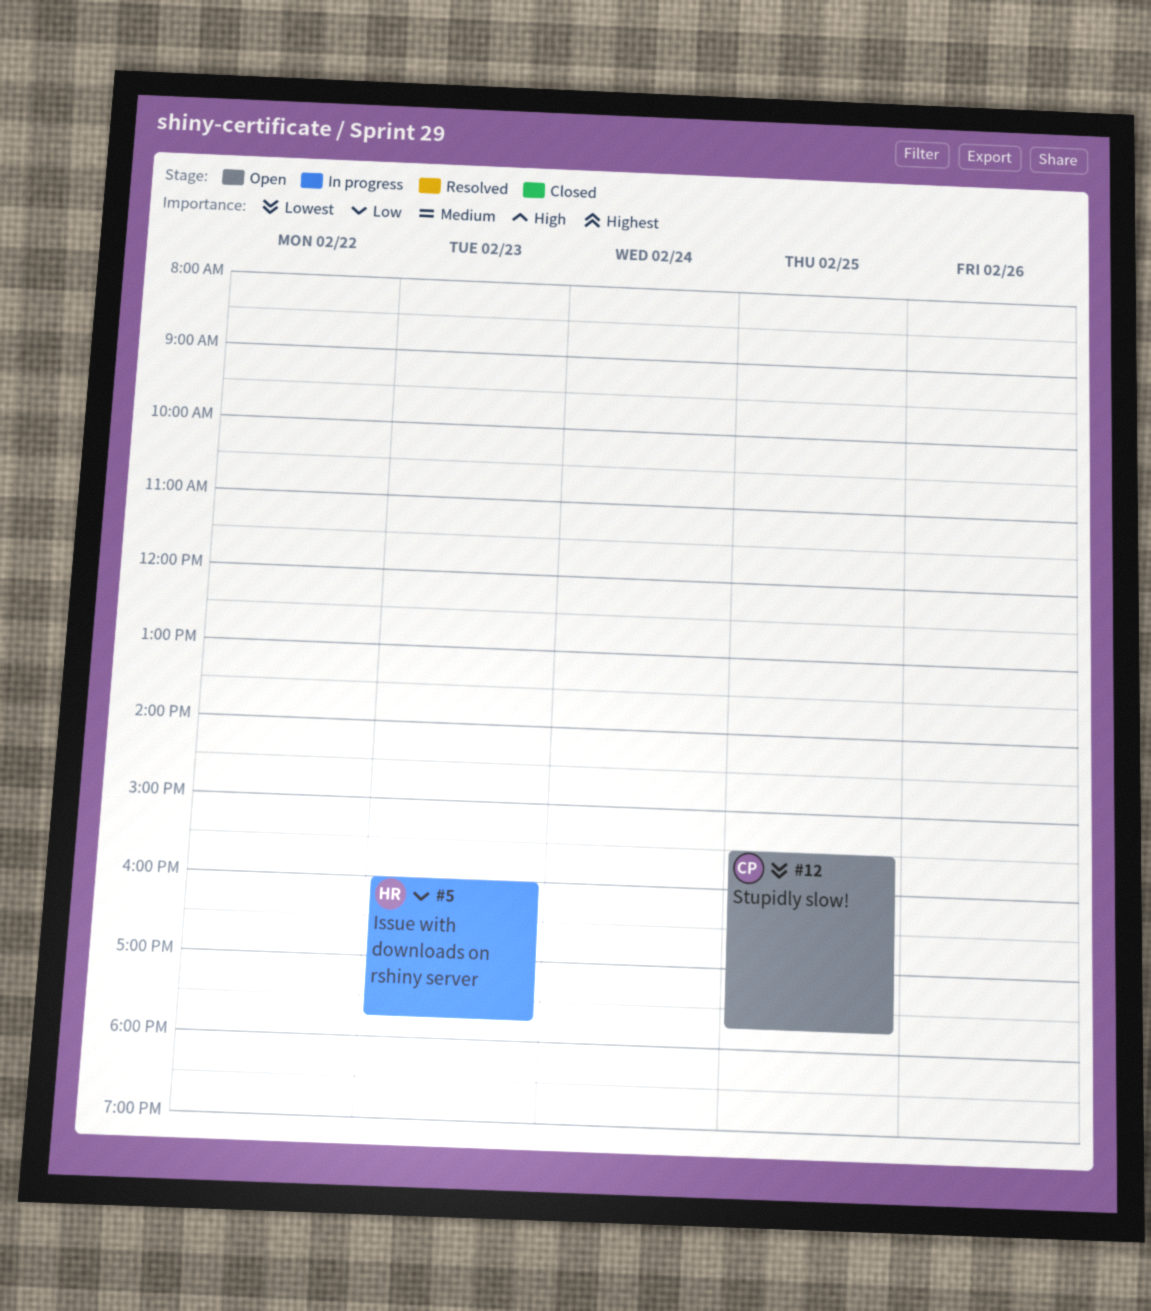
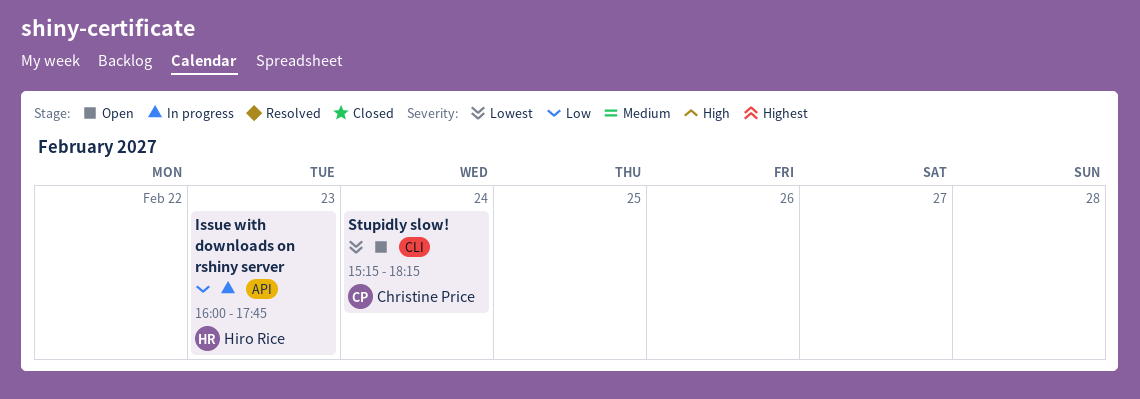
Stupidly slow!, day: Feb 25 -> Feb 24
Stupidly slow!, begins: 15:30 -> 15:15
Stupidly slow!, ends: 17:45 -> 18:15

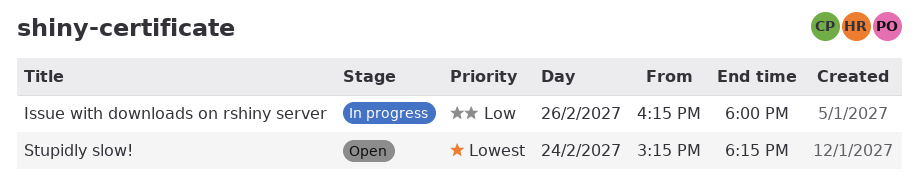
Issue with downloads on rshiny server, day: Feb 23 -> Feb 26
Issue with downloads on rshiny server, begins: 16:00 -> 16:15
Issue with downloads on rshiny server, ends: 17:45 -> 18:00

